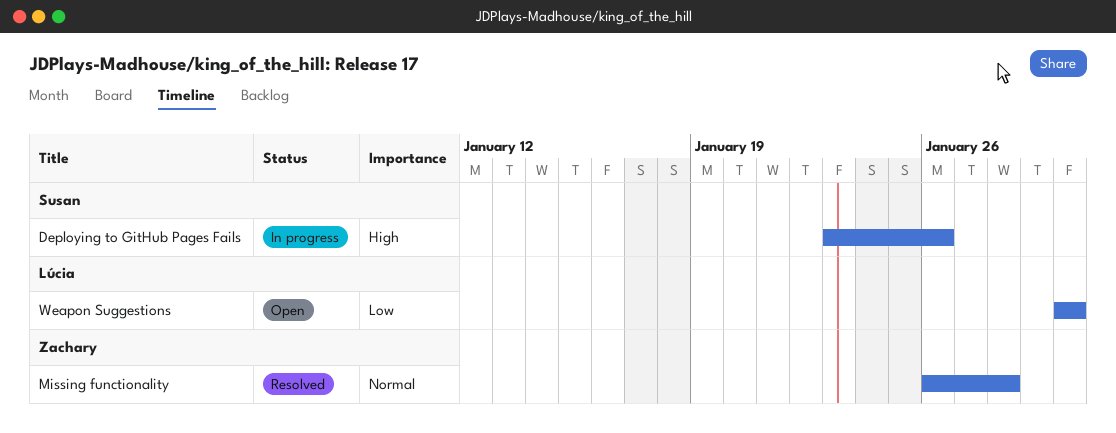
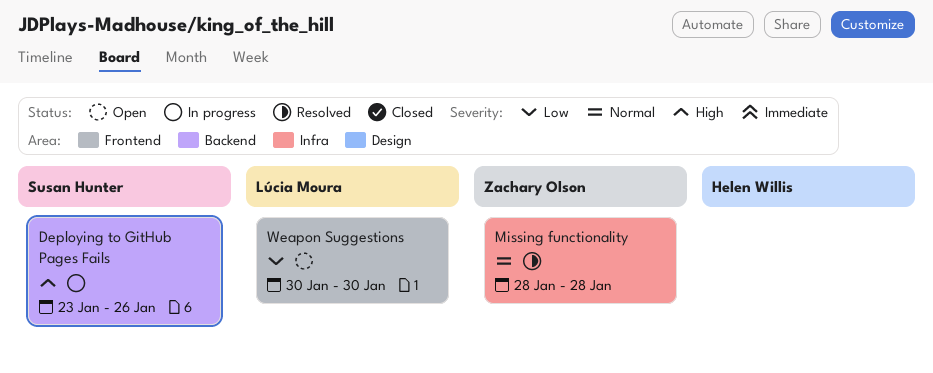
Missing functionality, start: Jan 26 -> Jan 28

